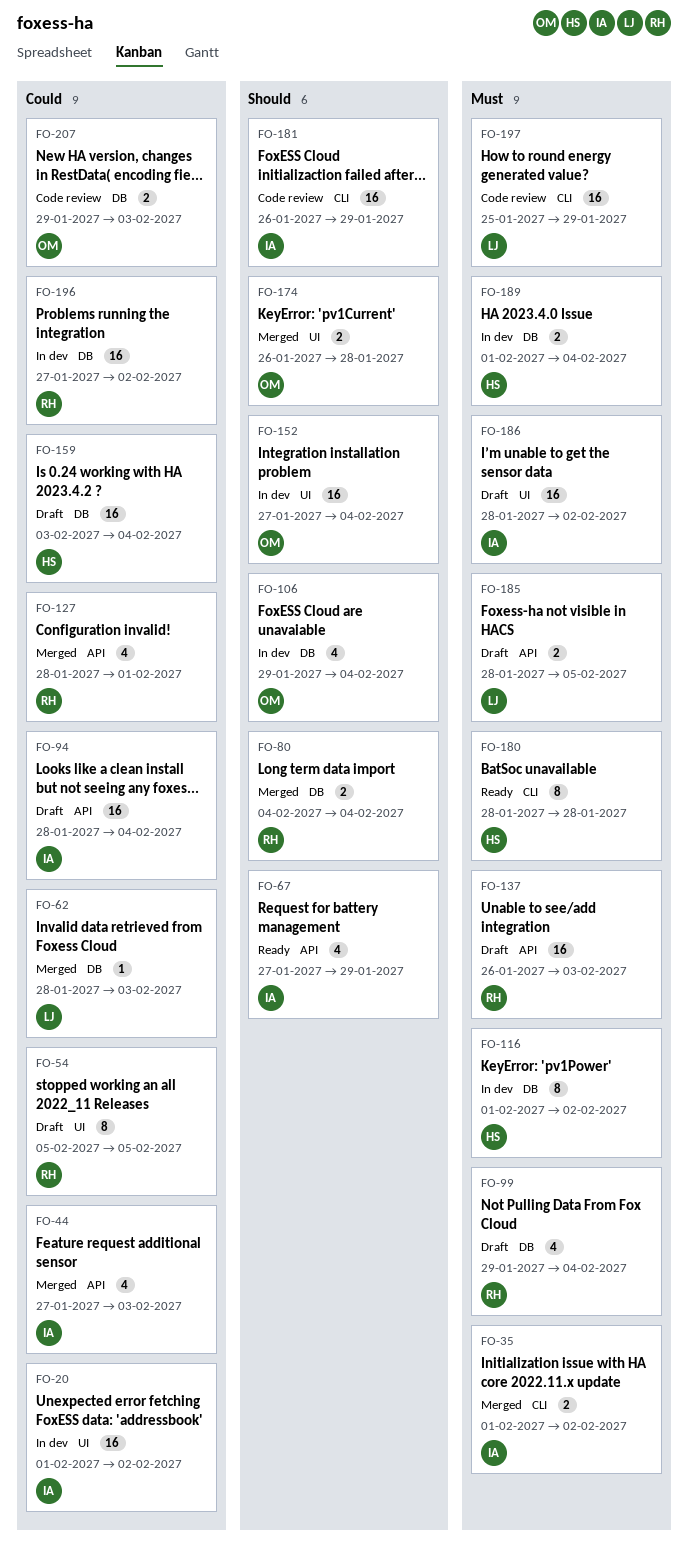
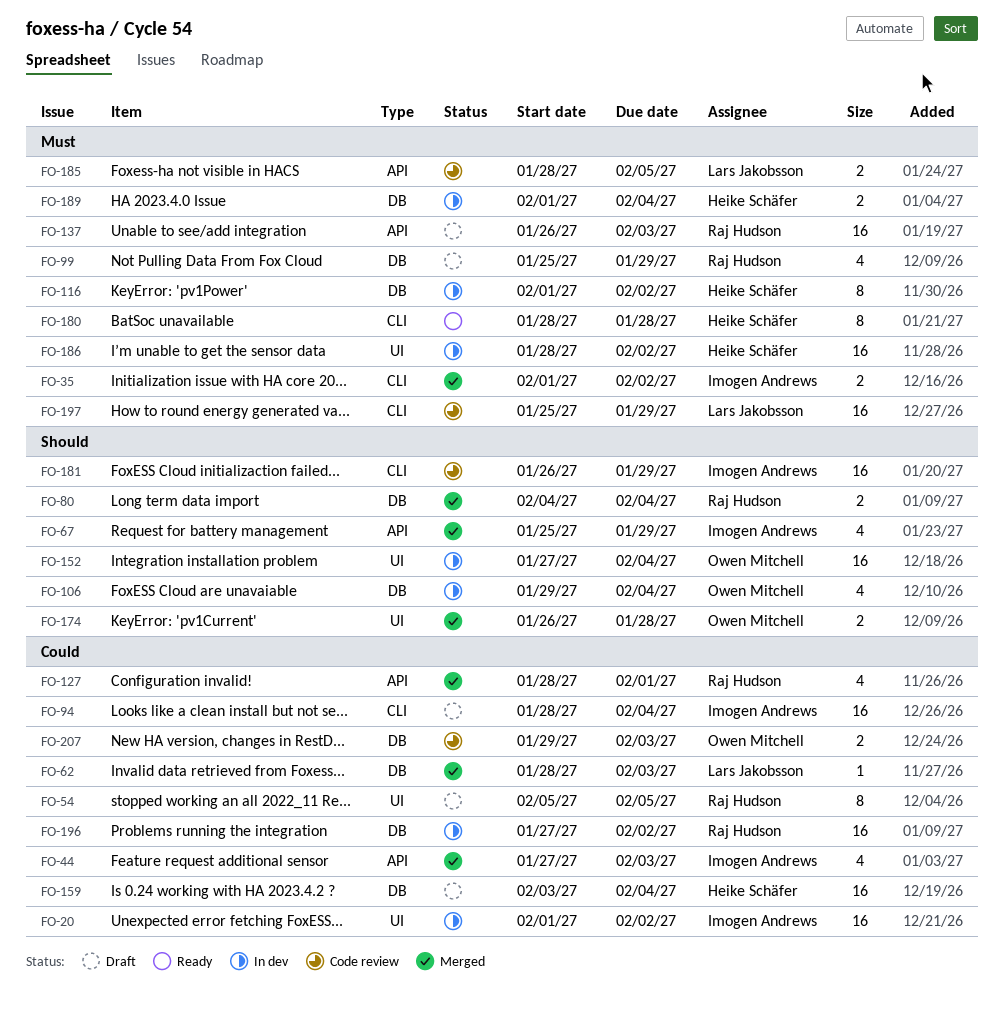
FO-67, status: Ready -> Merged
FO-67, start: Jan 27 -> Jan 25
FO-94, label: API -> CLI
FO-99, start: Jan 29 -> Jan 25
FO-99, due: Feb 4 -> Jan 29
FO-185, status: Draft -> Code review
FO-186, status: Draft -> In dev
FO-186, owner: Imogen Andrews -> Heike Schäfer

